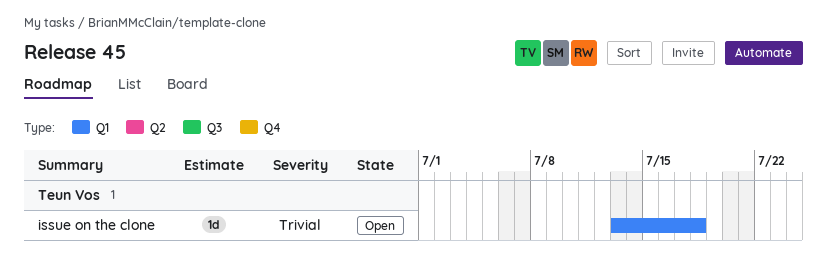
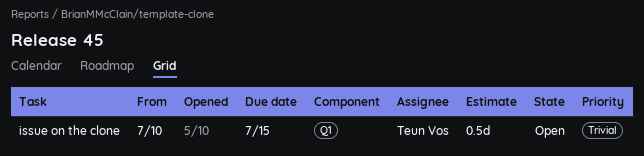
issue on the clone, estimate: 1d -> 0.5d
issue on the clone, start: Jul 13 -> Jul 10
issue on the clone, due: Jul 18 -> Jul 15

